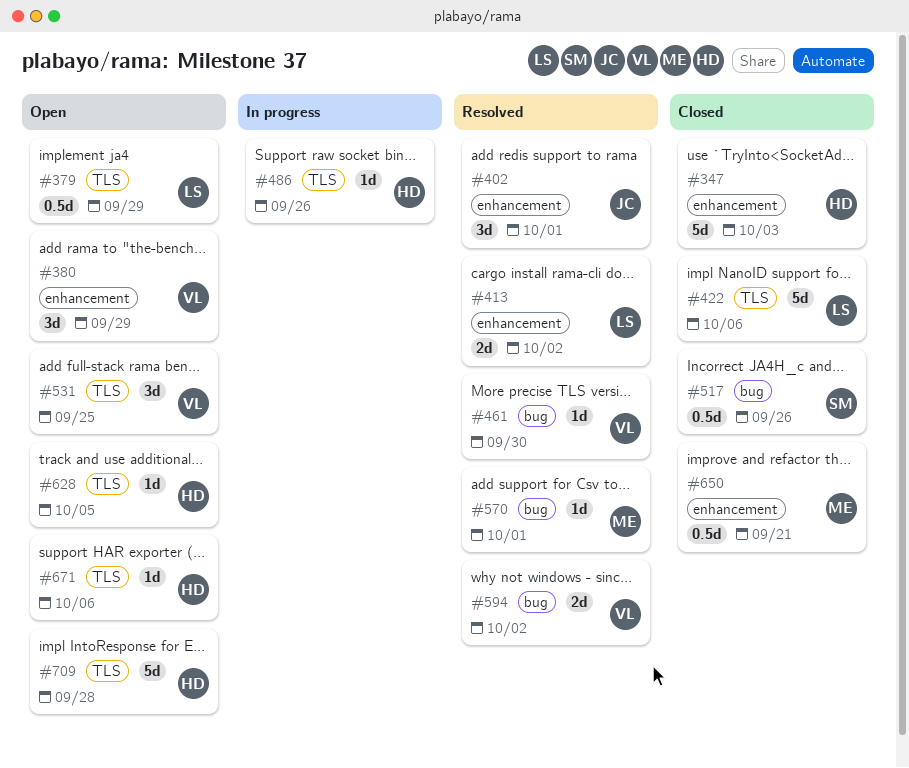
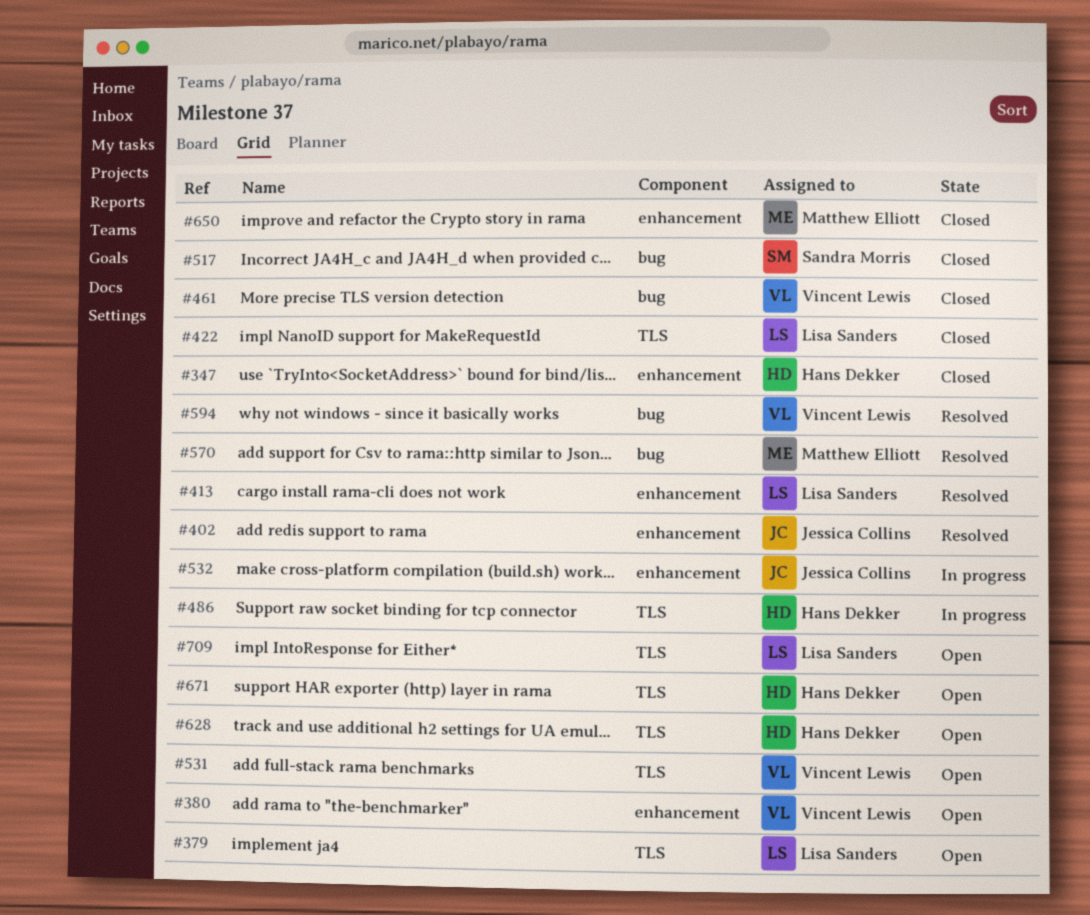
#461, status: Resolved -> Closed
#532: none -> present
#709, owner: Hans Dekker -> Lisa Sanders

